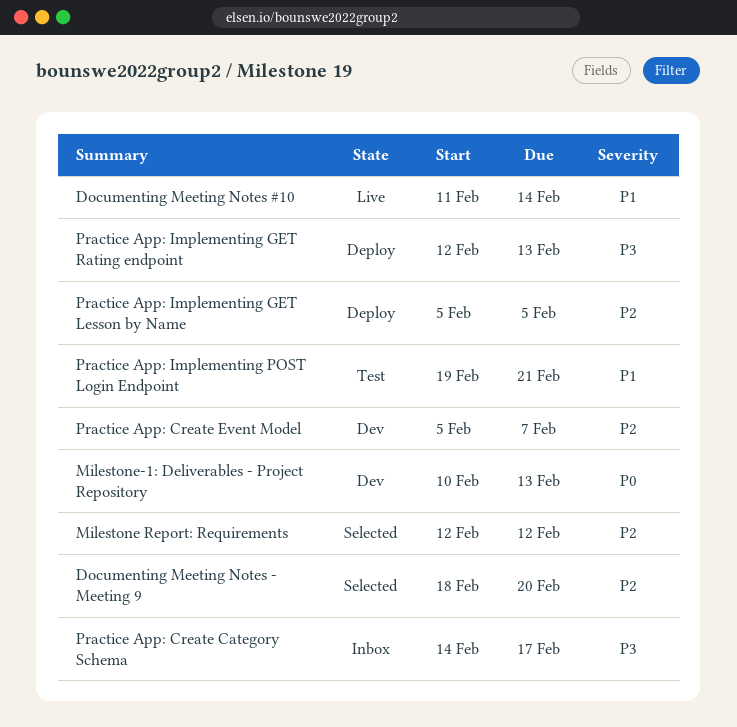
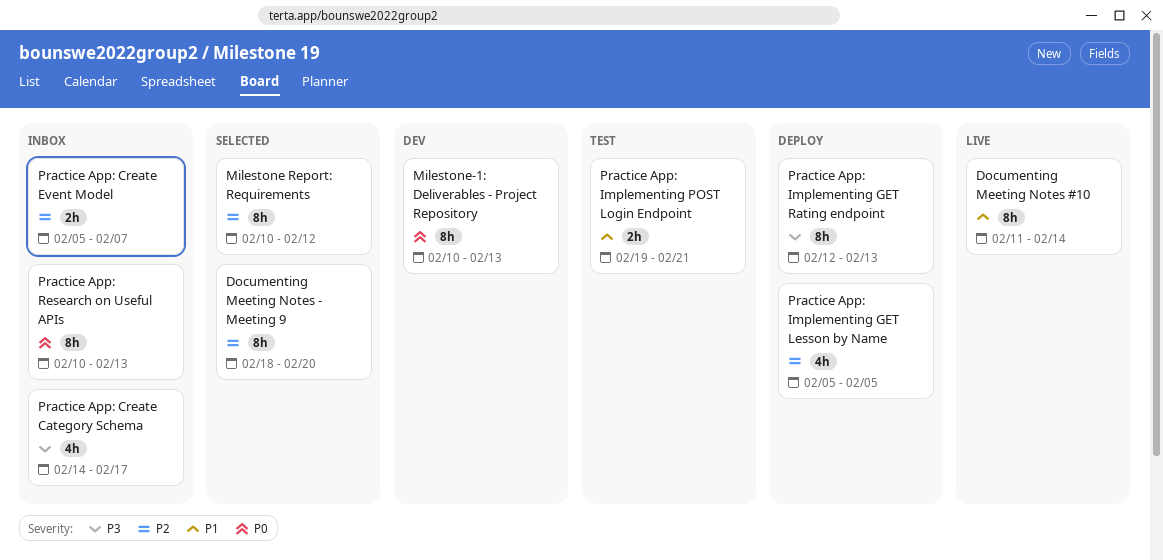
Milestone Report: Requirements, start: Feb 12 -> Feb 10
Practice App: Create Event Model, status: Dev -> Inbox
Practice App: Research on Useful APIs: none -> present

